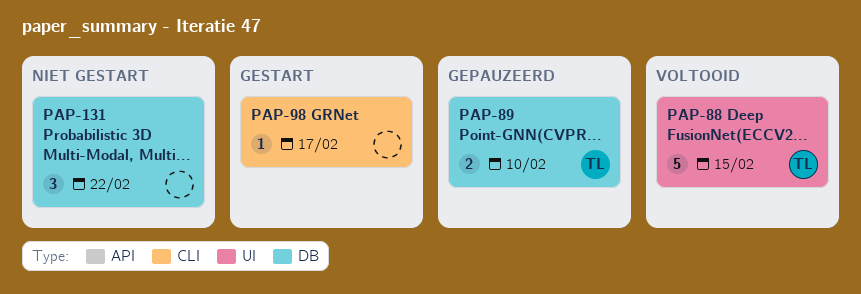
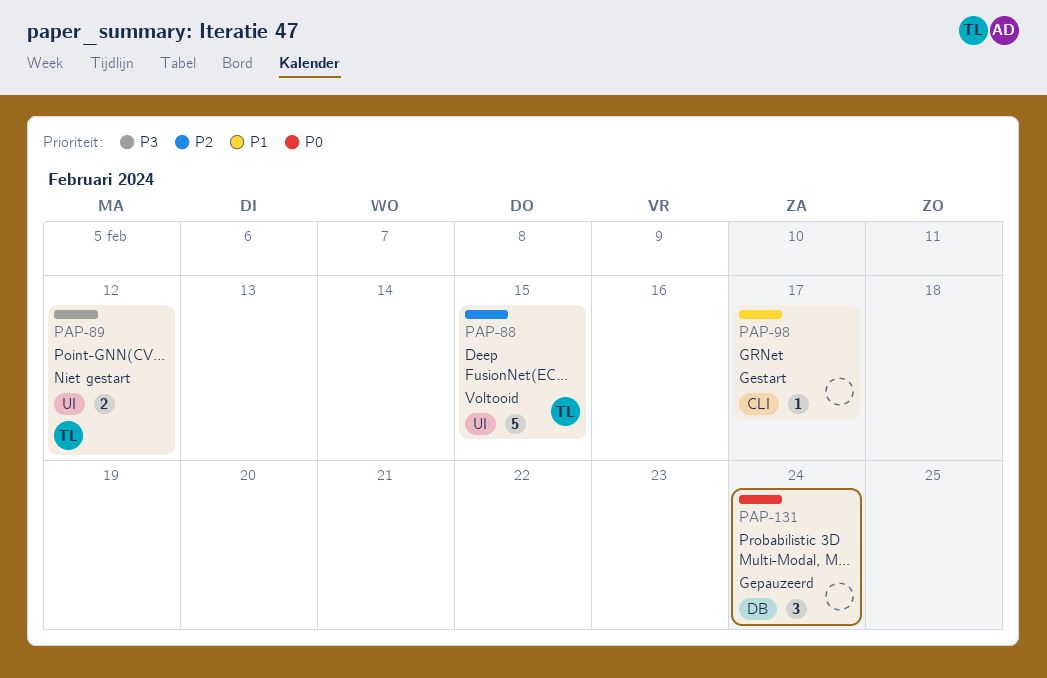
PAP-89, status: Gepauzeerd -> Niet gestart
PAP-89, label: DB -> UI
PAP-89, due: Feb 10 -> Feb 12
PAP-131, status: Niet gestart -> Gepauzeerd
PAP-131, due: Feb 22 -> Feb 24

